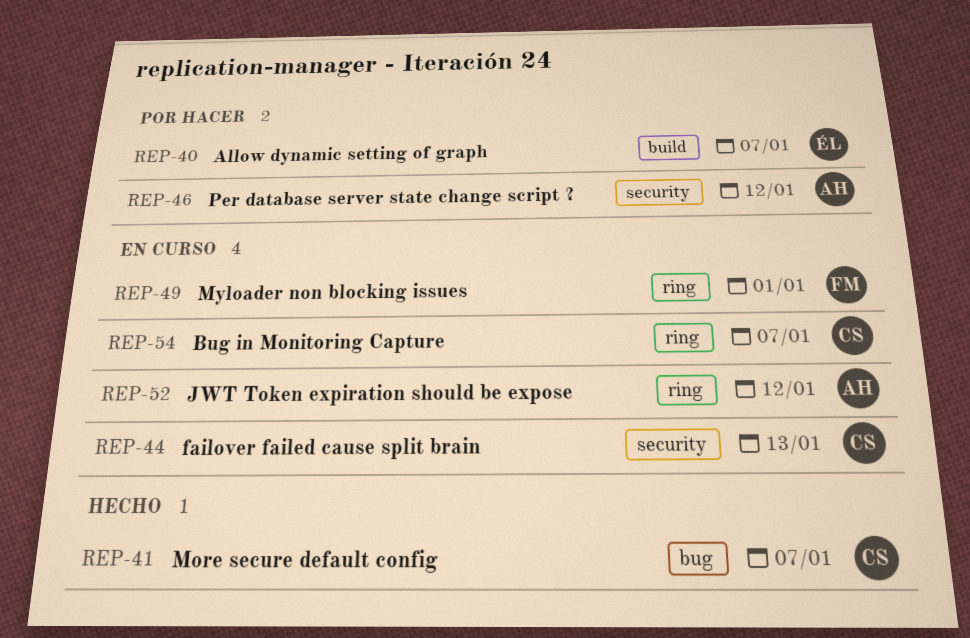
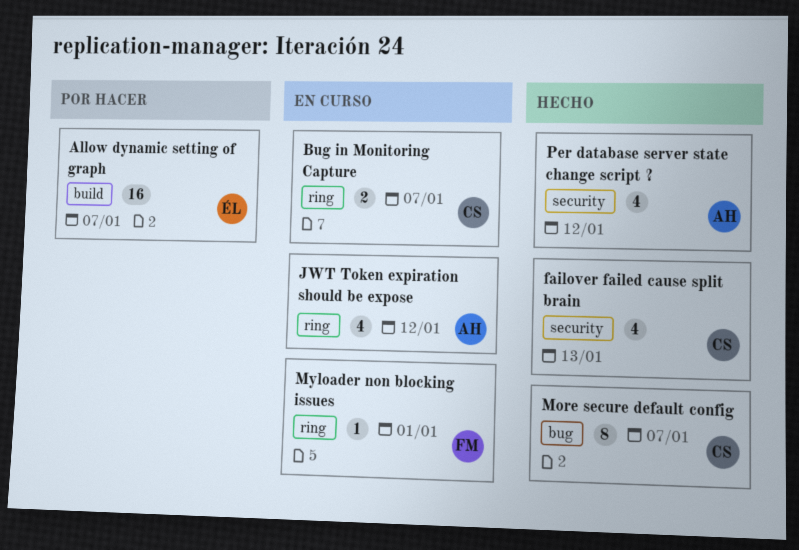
failover failed cause split brain, status: En curso -> Hecho
Per database server state change script ?, status: Por hacer -> Hecho

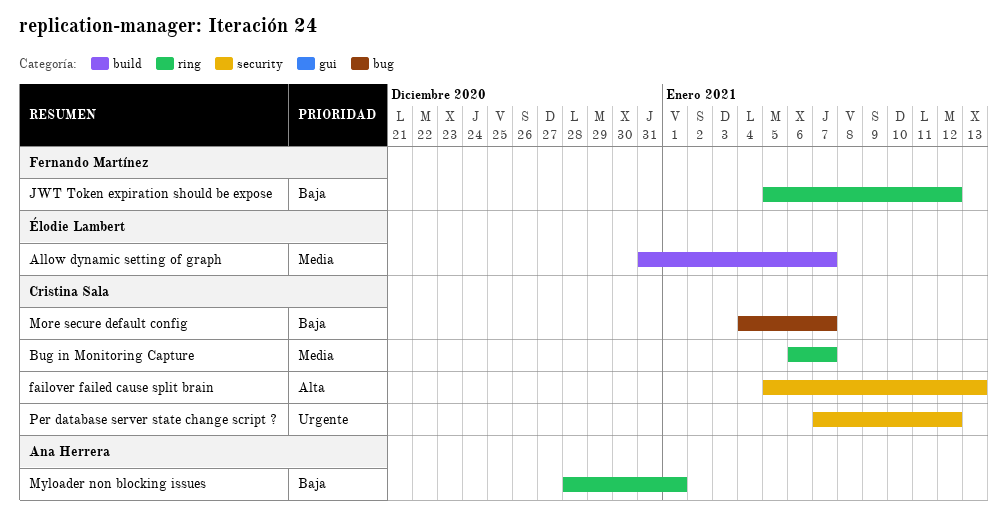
JWT Token expiration should be expose, owner: Ana Herrera -> Fernando Martínez
Myloader non blocking issues, owner: Fernando Martínez -> Ana Herrera
Per database server state change script ?, owner: Ana Herrera -> Cristina Sala

